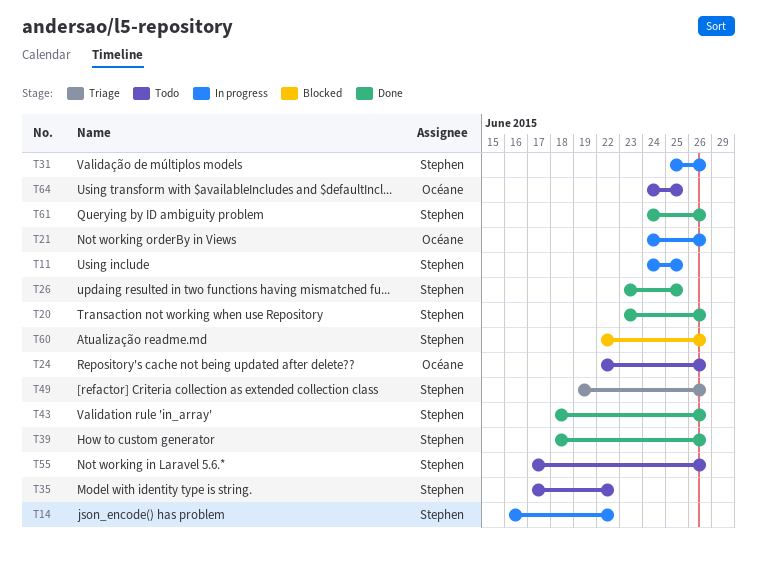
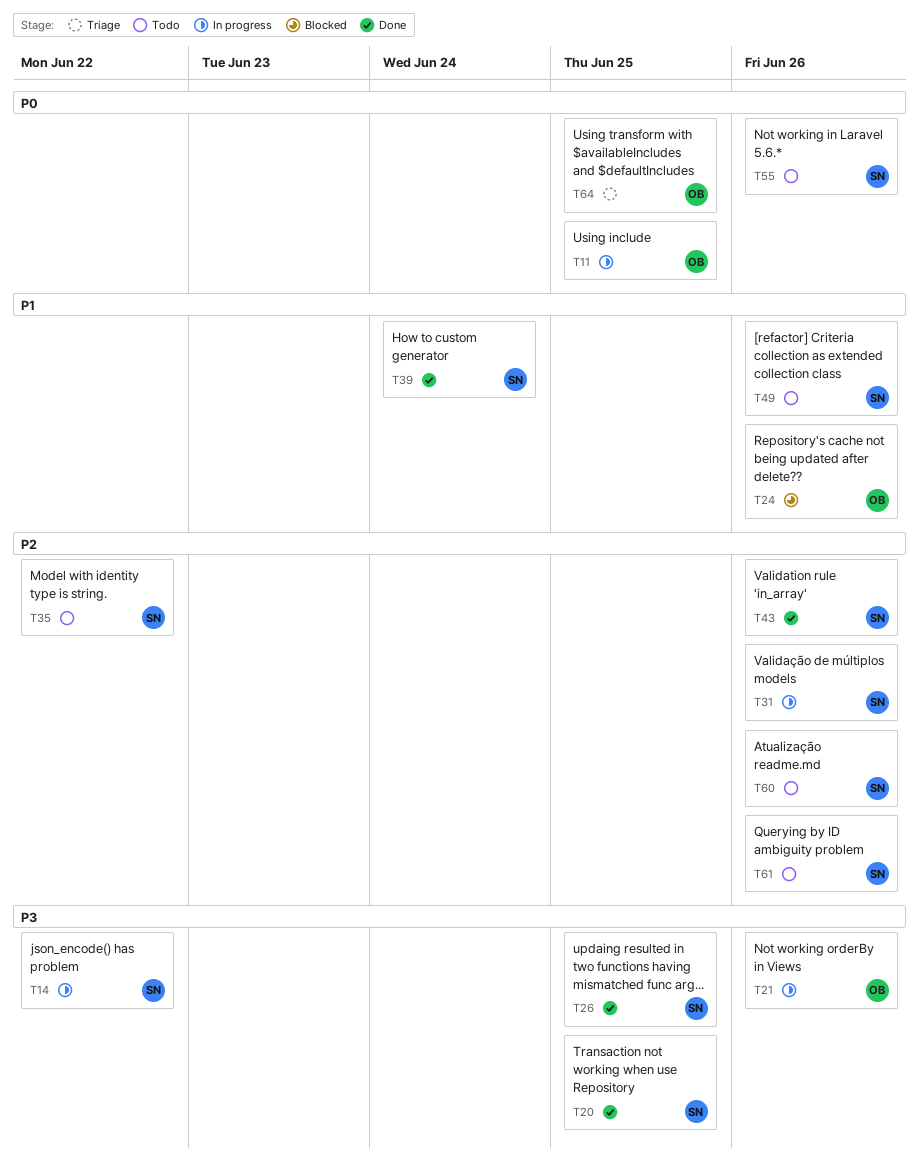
T11, owner: Stephen -> Océane
T20, due: Jun 26 -> Jun 25
T24, status: Todo -> Blocked
T39, due: Jun 26 -> Jun 24
T49, status: Triage -> Todo
T60, status: Blocked -> Todo
T61, status: Done -> Todo
T64, status: Todo -> Triage

